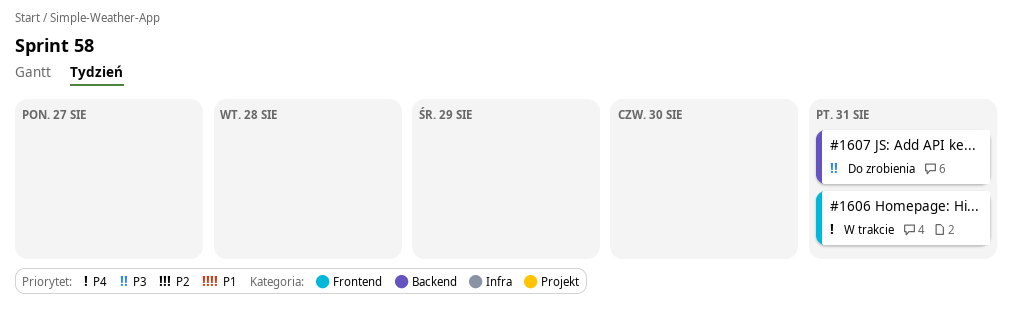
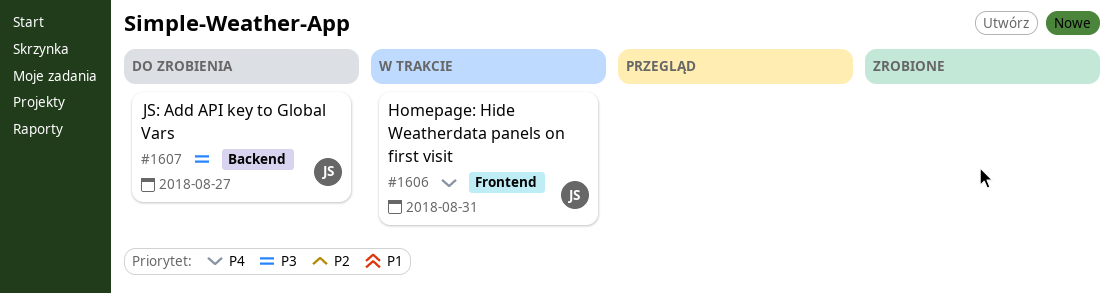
#1607, due: Aug 31 -> Aug 27

